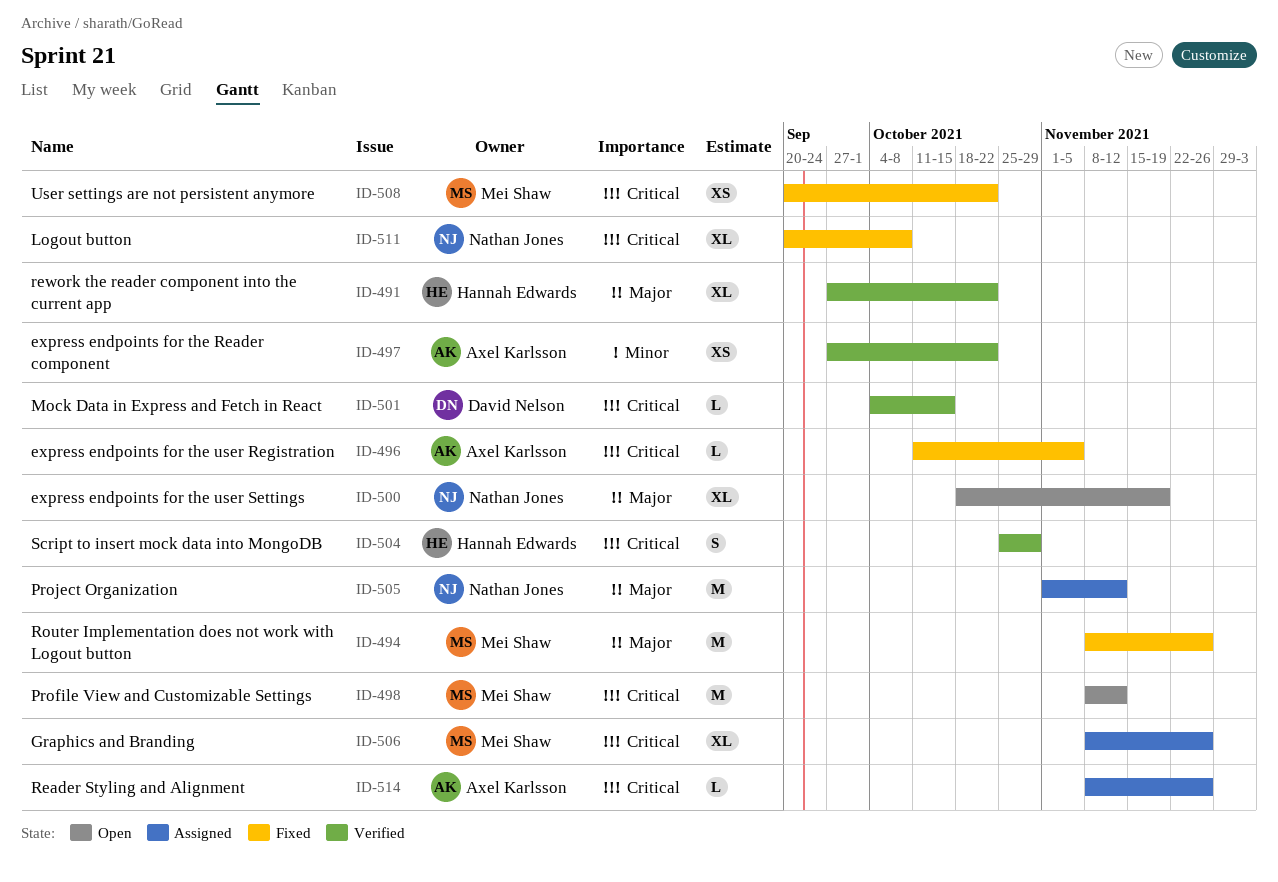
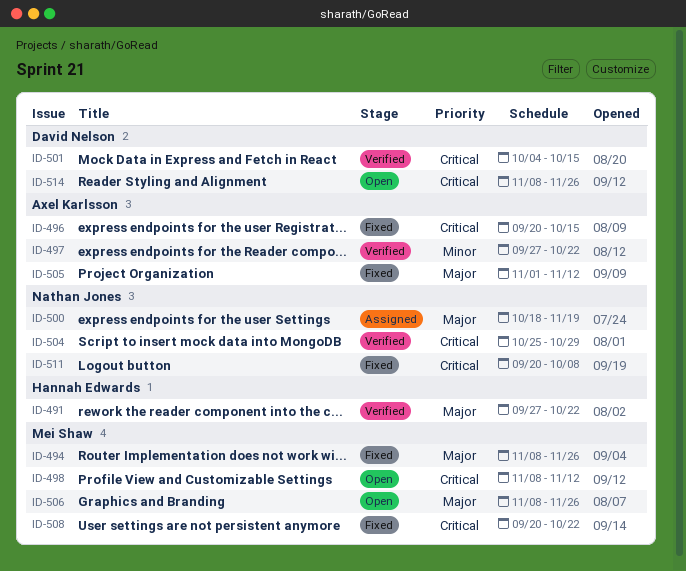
ID-496, start: Oct 11 -> Sep 20
ID-496, due: Nov 5 -> Oct 15
ID-500, status: Open -> Assigned
ID-504, owner: Hannah Edwards -> Nathan Jones
ID-505, status: Assigned -> Fixed
ID-505, owner: Nathan Jones -> Axel Karlsson
ID-506, status: Assigned -> Open
ID-506, priority: Critical -> Major
ID-514, status: Assigned -> Open
ID-514, owner: Axel Karlsson -> David Nelson

